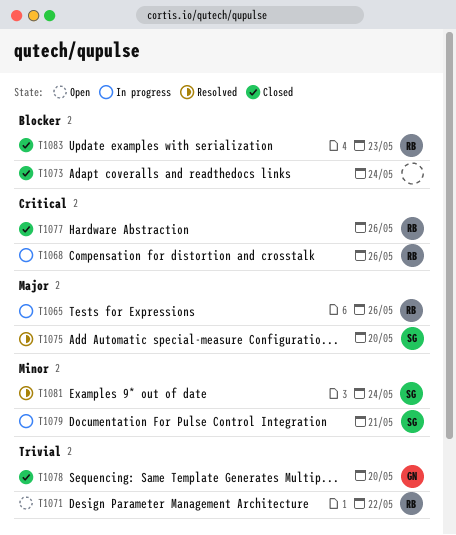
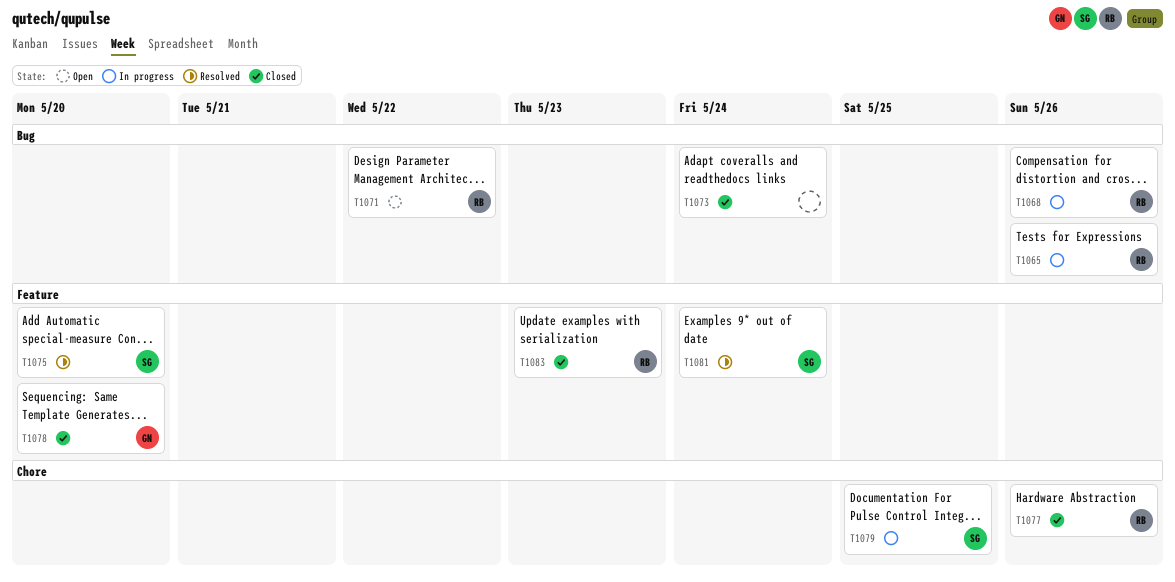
T1079, due: May 21 -> May 25

